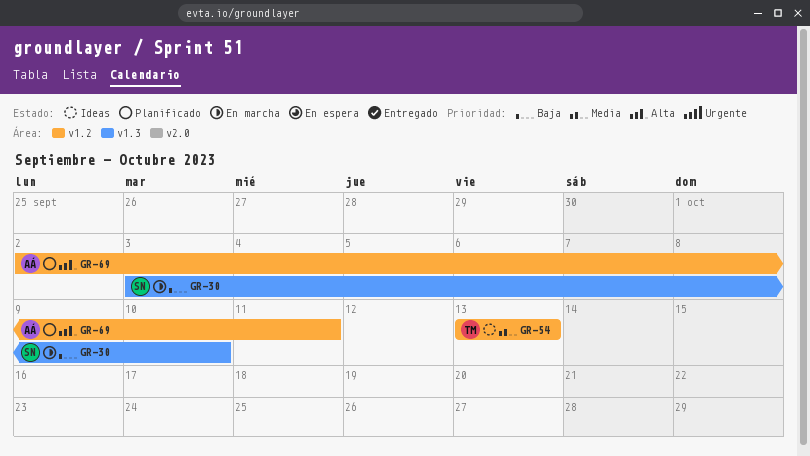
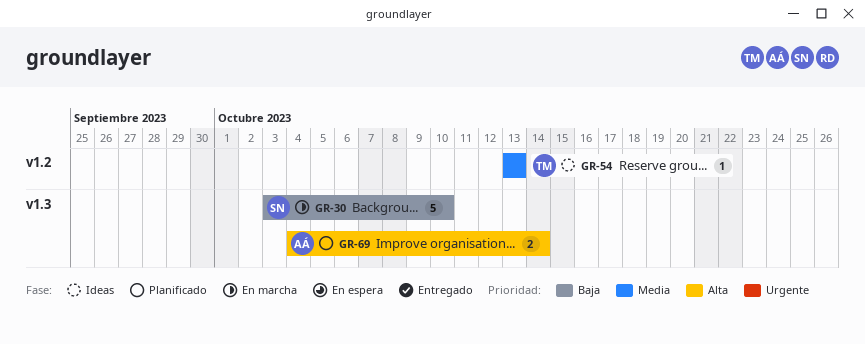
GR-69, label: v1.2 -> v1.3
GR-69, start: Oct 2 -> Oct 4
GR-69, due: Oct 11 -> Oct 14

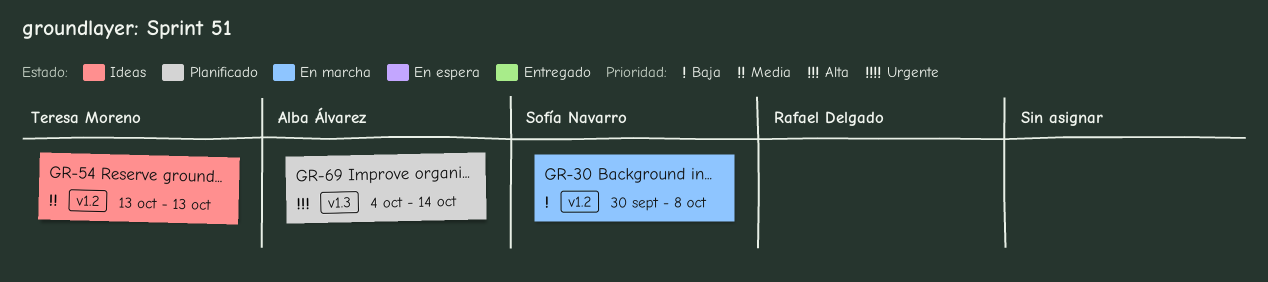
GR-30, label: v1.3 -> v1.2
GR-30, start: Oct 3 -> Sep 30
GR-30, due: Oct 10 -> Oct 8

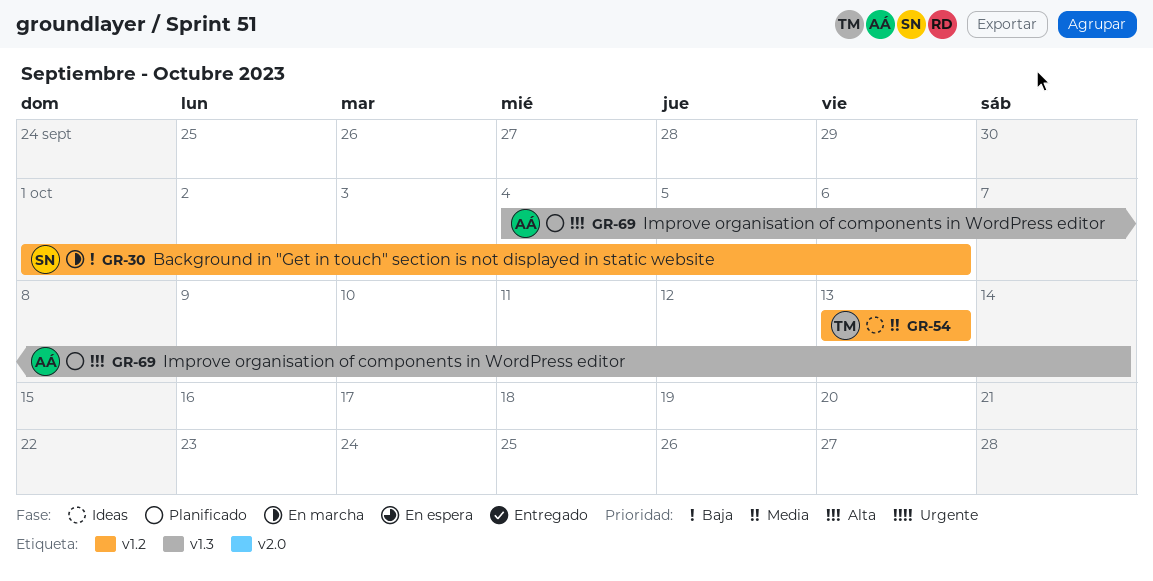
GR-30, start: Sep 30 -> Oct 1
GR-30, due: Oct 8 -> Oct 6

